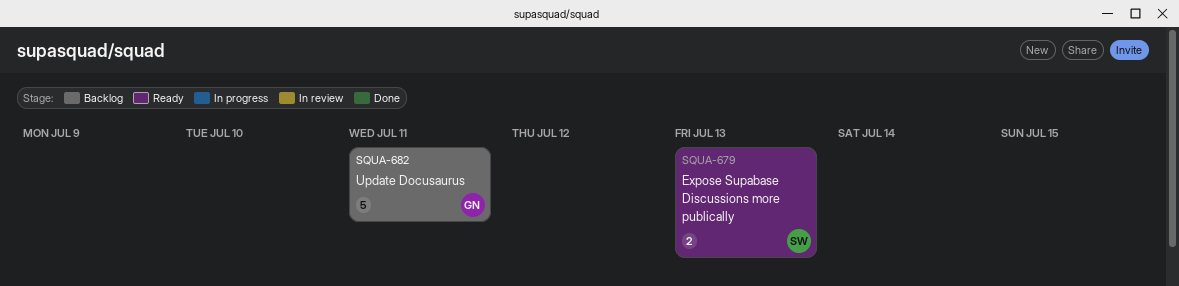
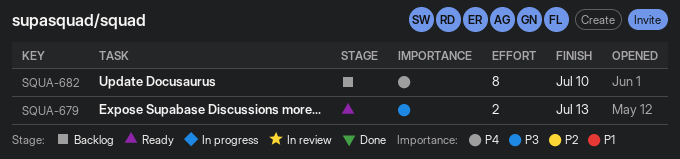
SQUA-682, estimate: 5 -> 8
SQUA-682, due: Jul 11 -> Jul 10

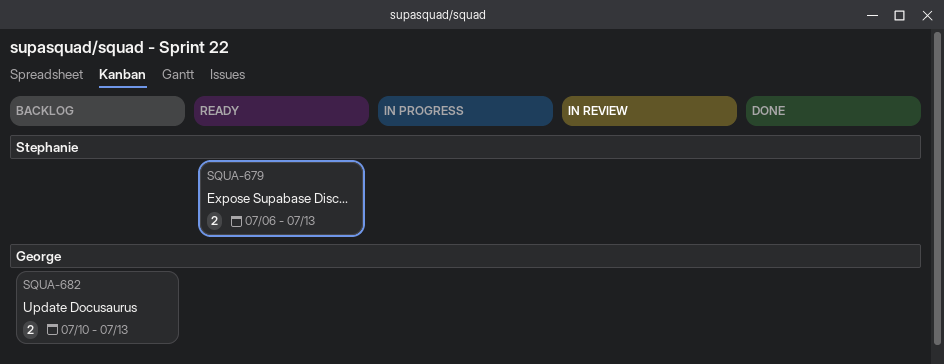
SQUA-682, estimate: 8 -> 2
SQUA-682, due: Jul 10 -> Jul 13

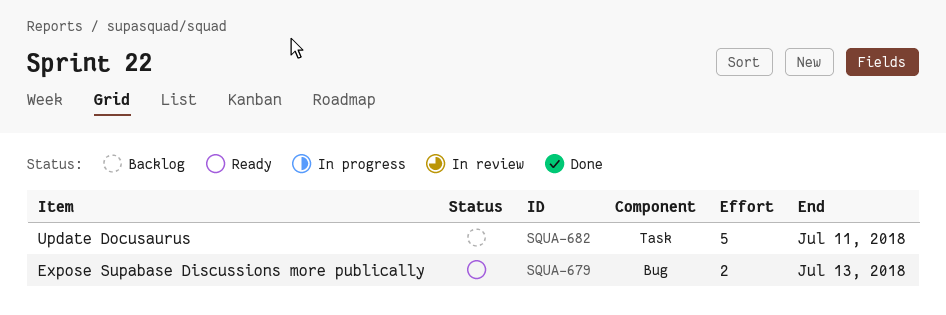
SQUA-682, estimate: 2 -> 5
SQUA-682, due: Jul 13 -> Jul 11

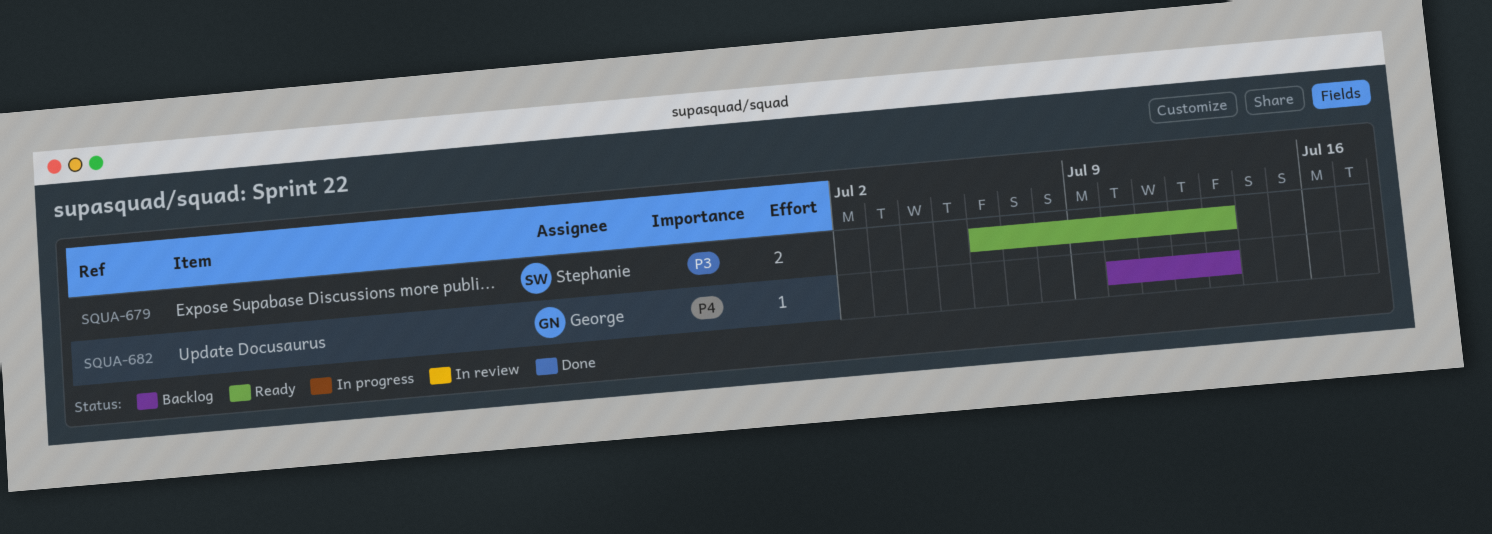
SQUA-682, estimate: 5 -> 1
SQUA-682, due: Jul 11 -> Jul 13

